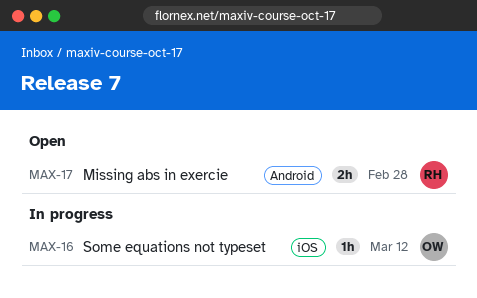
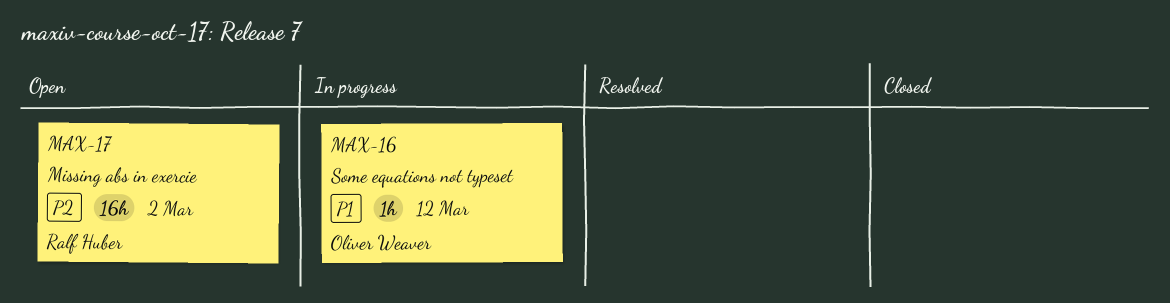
MAX-17, estimate: 2h -> 16h
MAX-17, due: Feb 28 -> Mar 2

